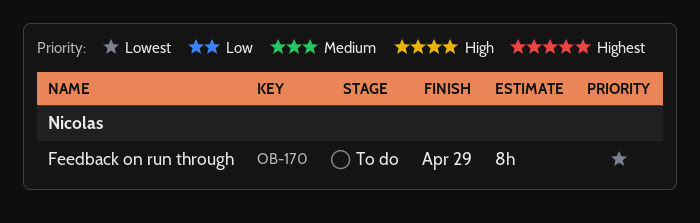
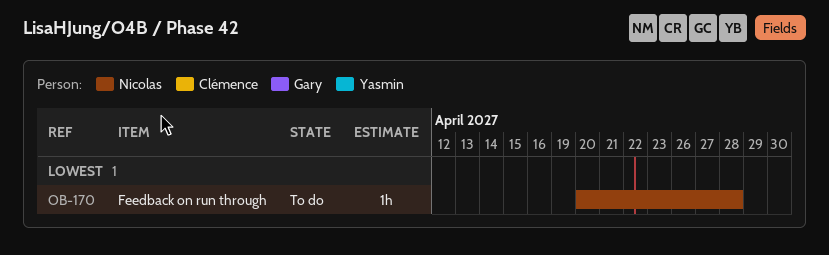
OB-170, estimate: 8h -> 1h
OB-170, due: Apr 29 -> Apr 28

